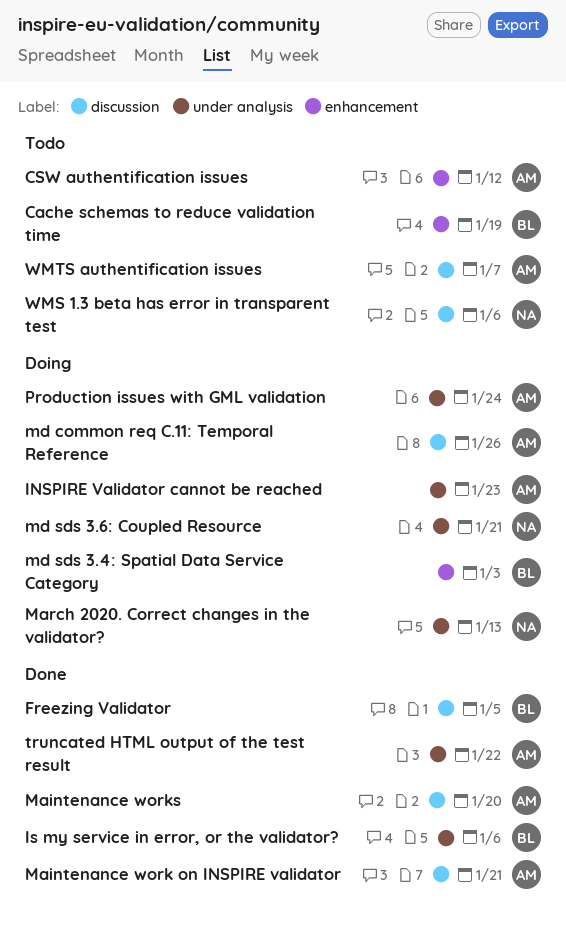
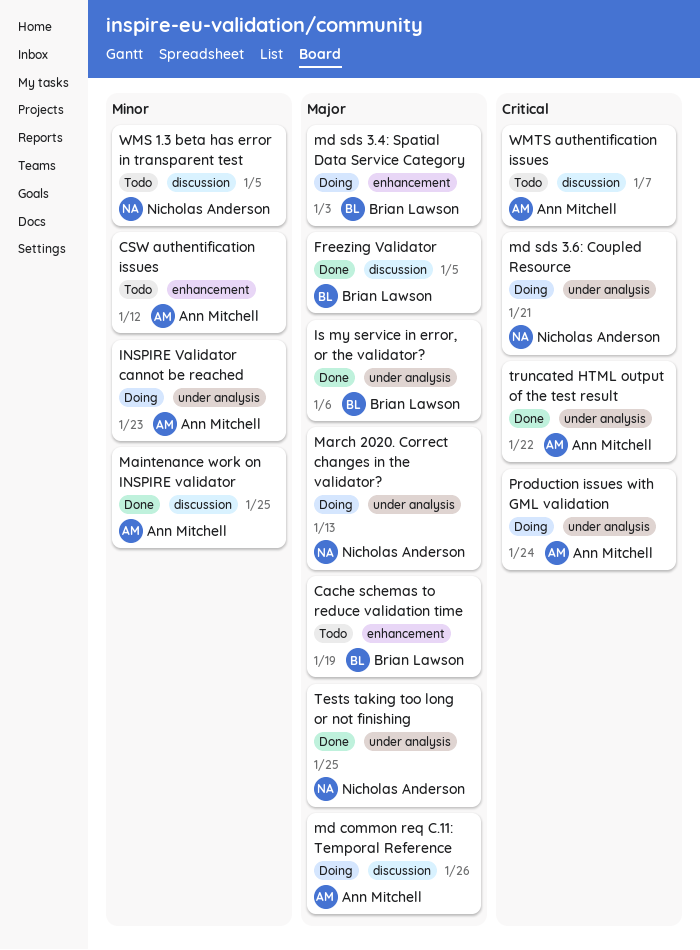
Maintenance work on INSPIRE validator, due: Jan 21 -> Jan 25
Maintenance works: present -> none
Tests taking too long or not finishing: none -> present
WMS 1.3 beta has error in transparent test, due: Jan 6 -> Jan 5

